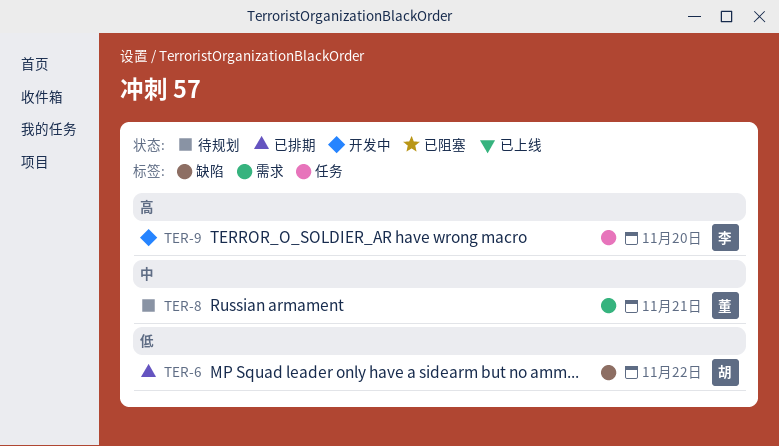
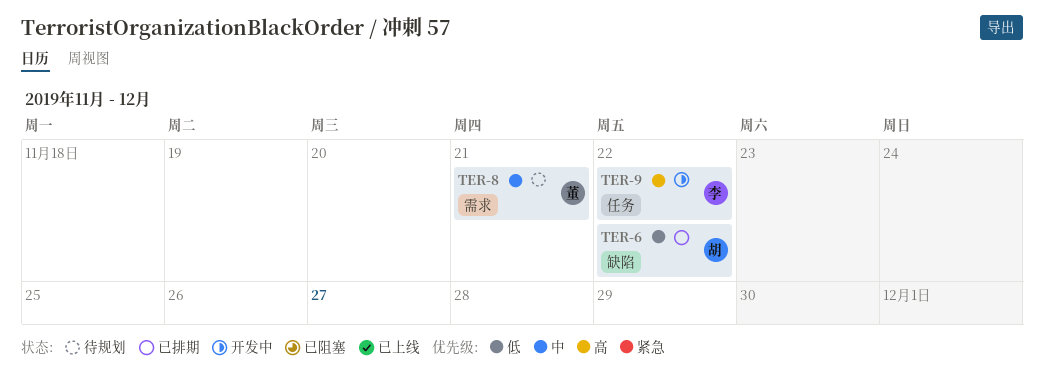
TER-9, due: Nov 20 -> Nov 22

